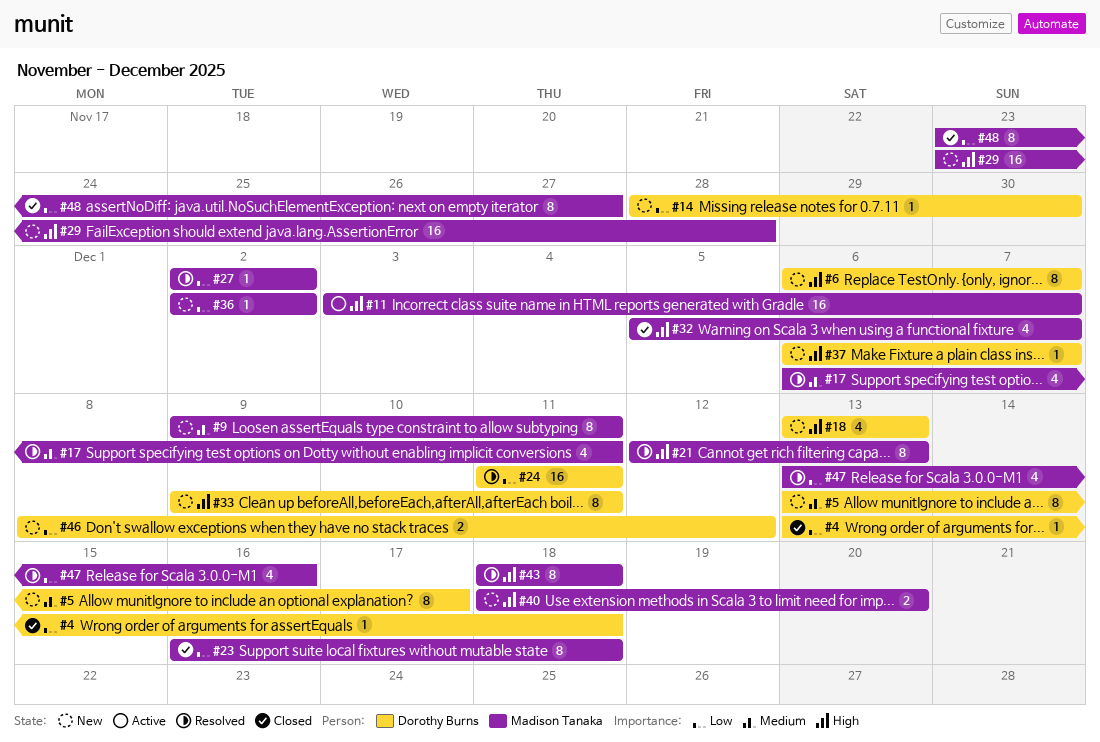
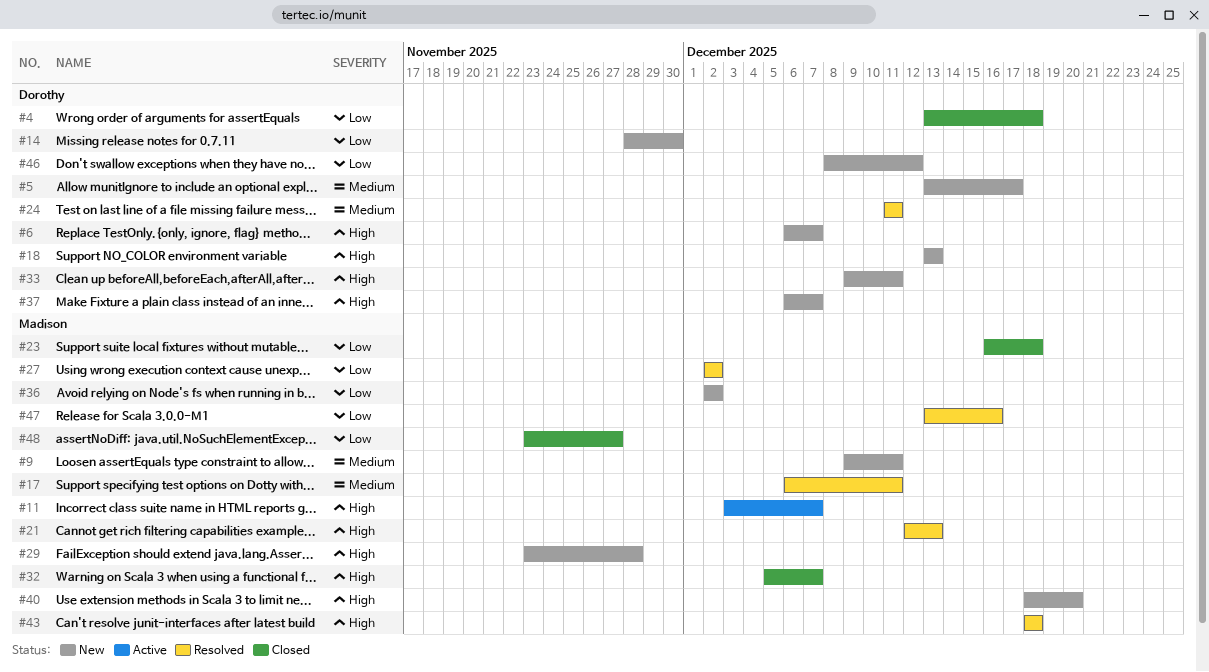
#24, priority: Low -> Medium

